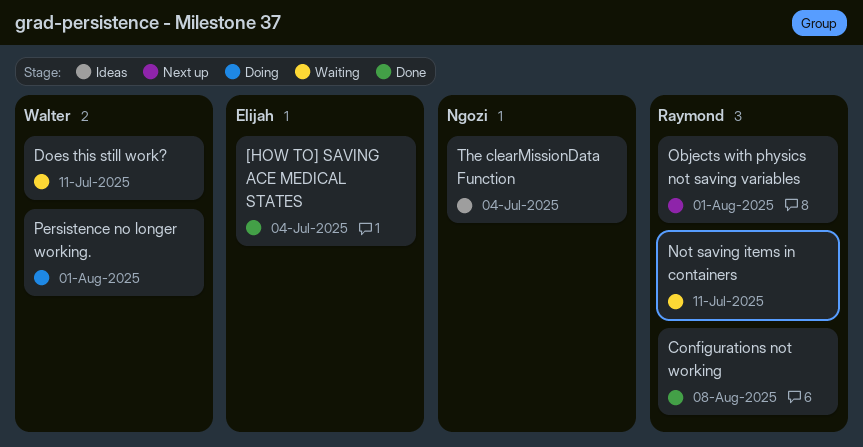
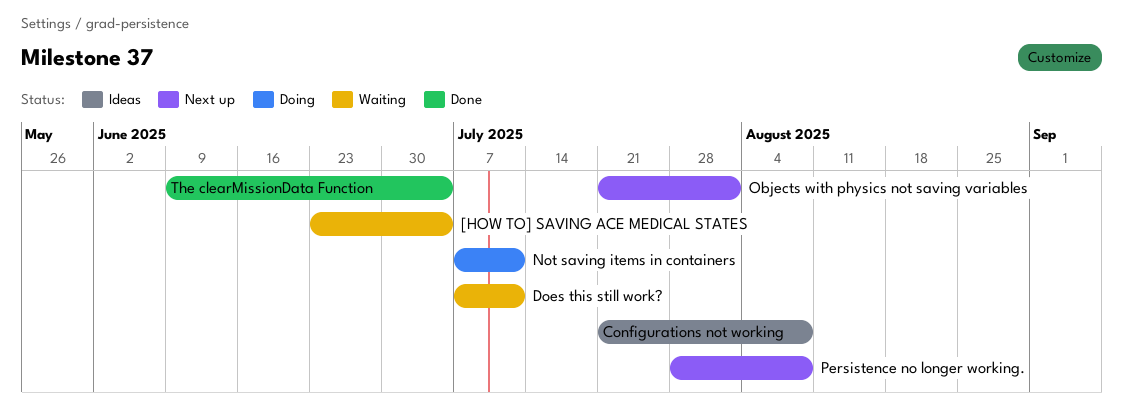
[HOW TO] SAVING ACE MEDICAL STATES, status: Done -> Waiting
Configurations not working, status: Done -> Ideas
Not saving items in containers, status: Waiting -> Doing
Persistence no longer working., status: Doing -> Next up
Persistence no longer working., due: Aug 1 -> Aug 8
The clearMissionData Function, status: Ideas -> Done

